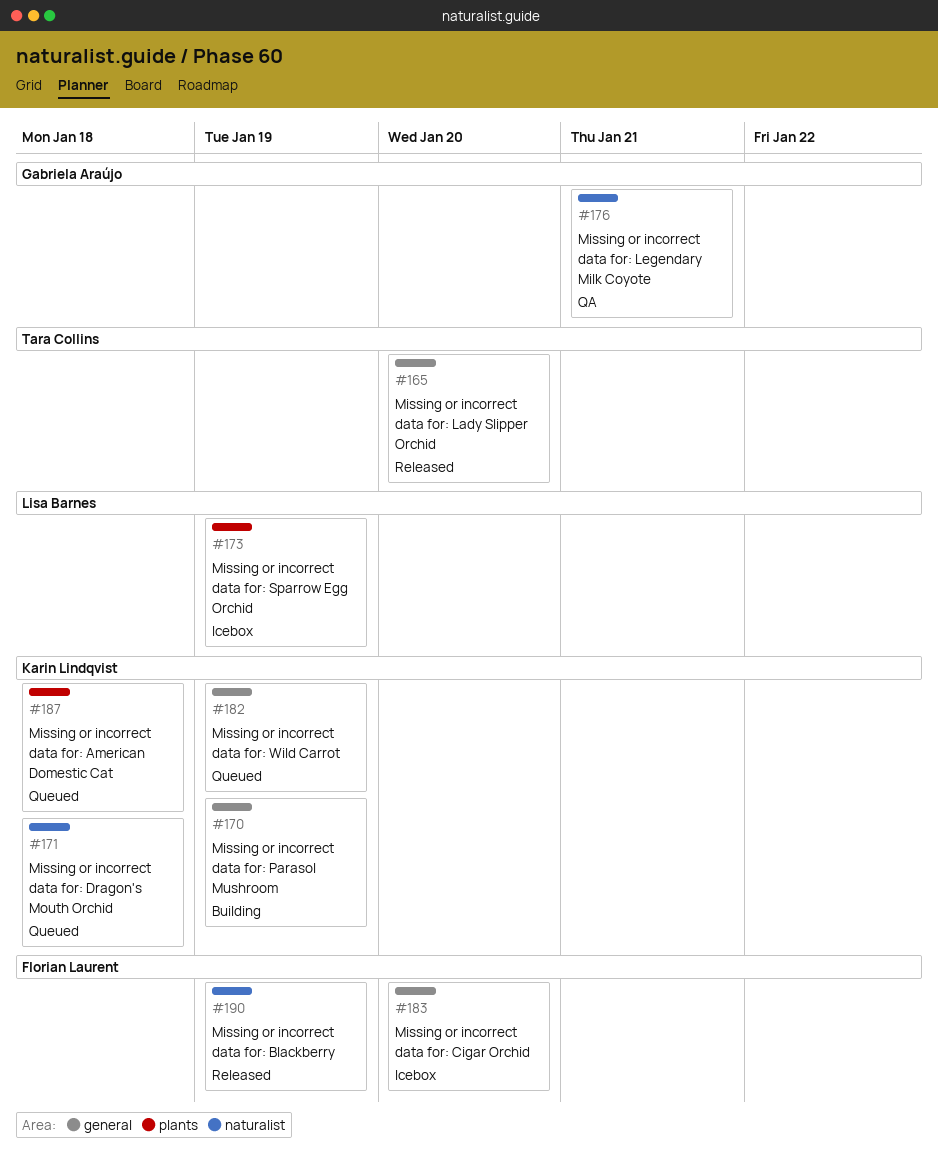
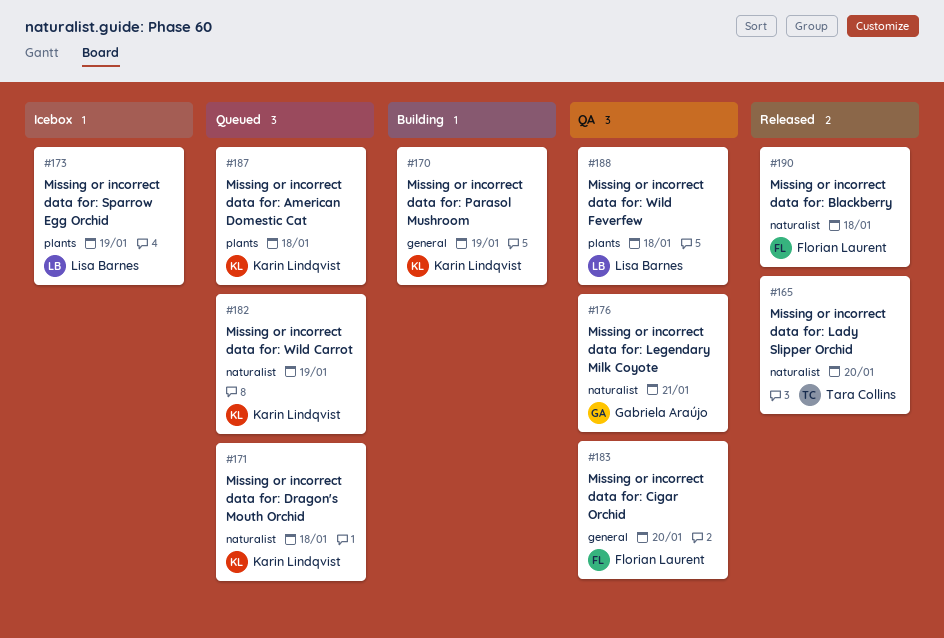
#165, label: general -> naturalist
#182, label: general -> naturalist
#183, status: Icebox -> QA
#188: none -> present
#190, due: Jan 19 -> Jan 18

